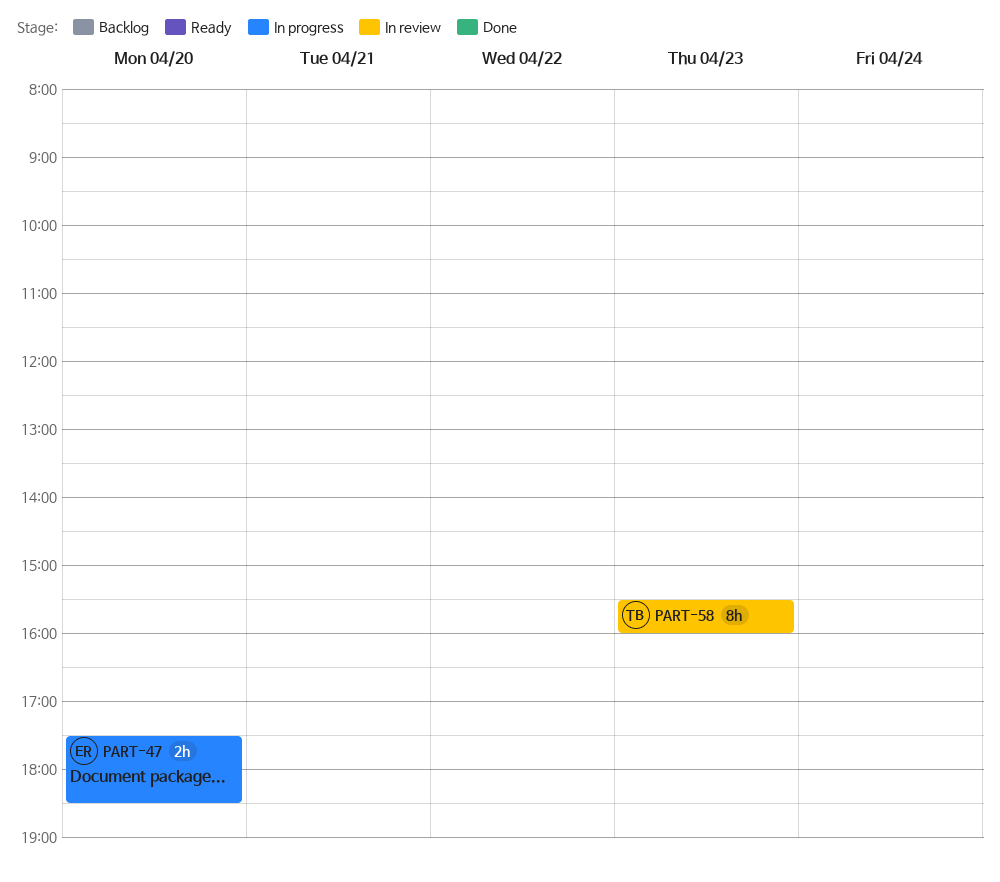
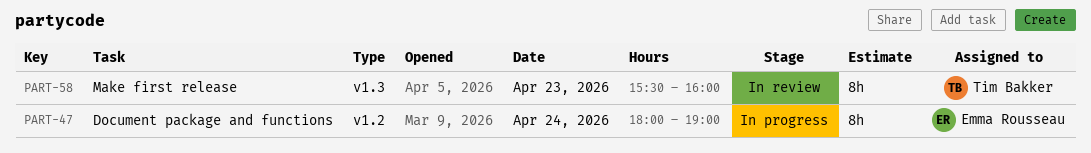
PART-47, estimate: 2h -> 8h
PART-47, day: Apr 20 -> Apr 24
PART-47, begins: 17:30 -> 18:00
PART-47, ends: 18:30 -> 19:00

